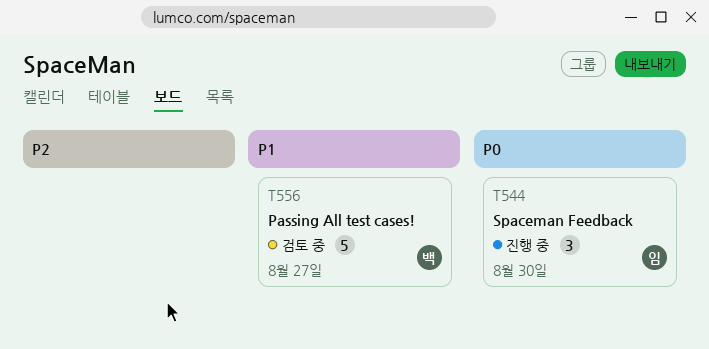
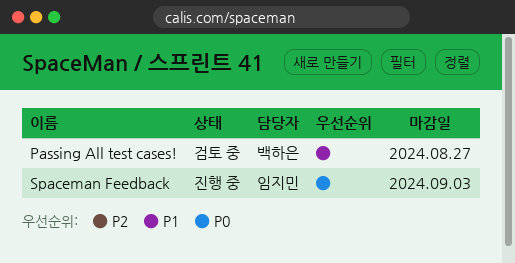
Spaceman Feedback, due: Aug 30 -> Sep 3

